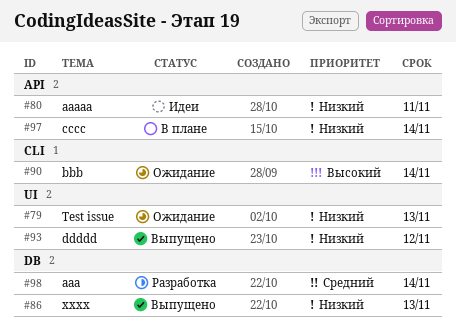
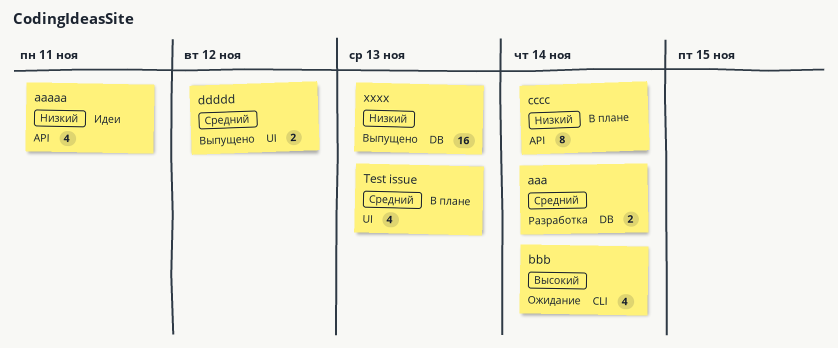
ddddd, priority: Низкий -> Средний
Test issue, status: Ожидание -> В плане
Test issue, priority: Низкий -> Средний

